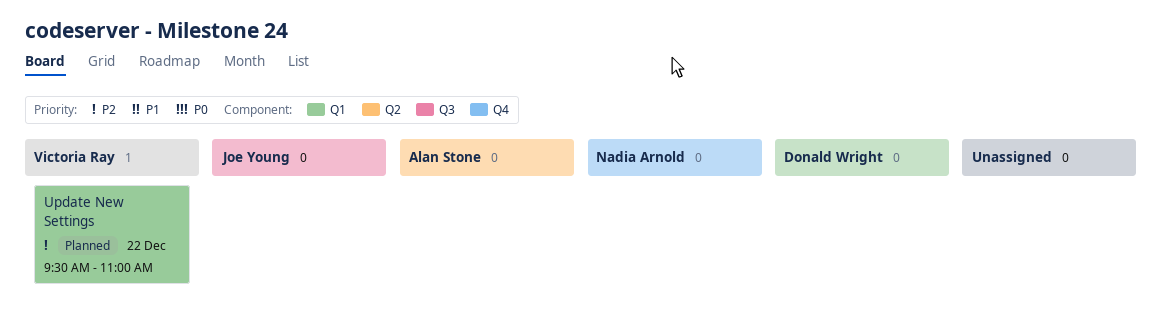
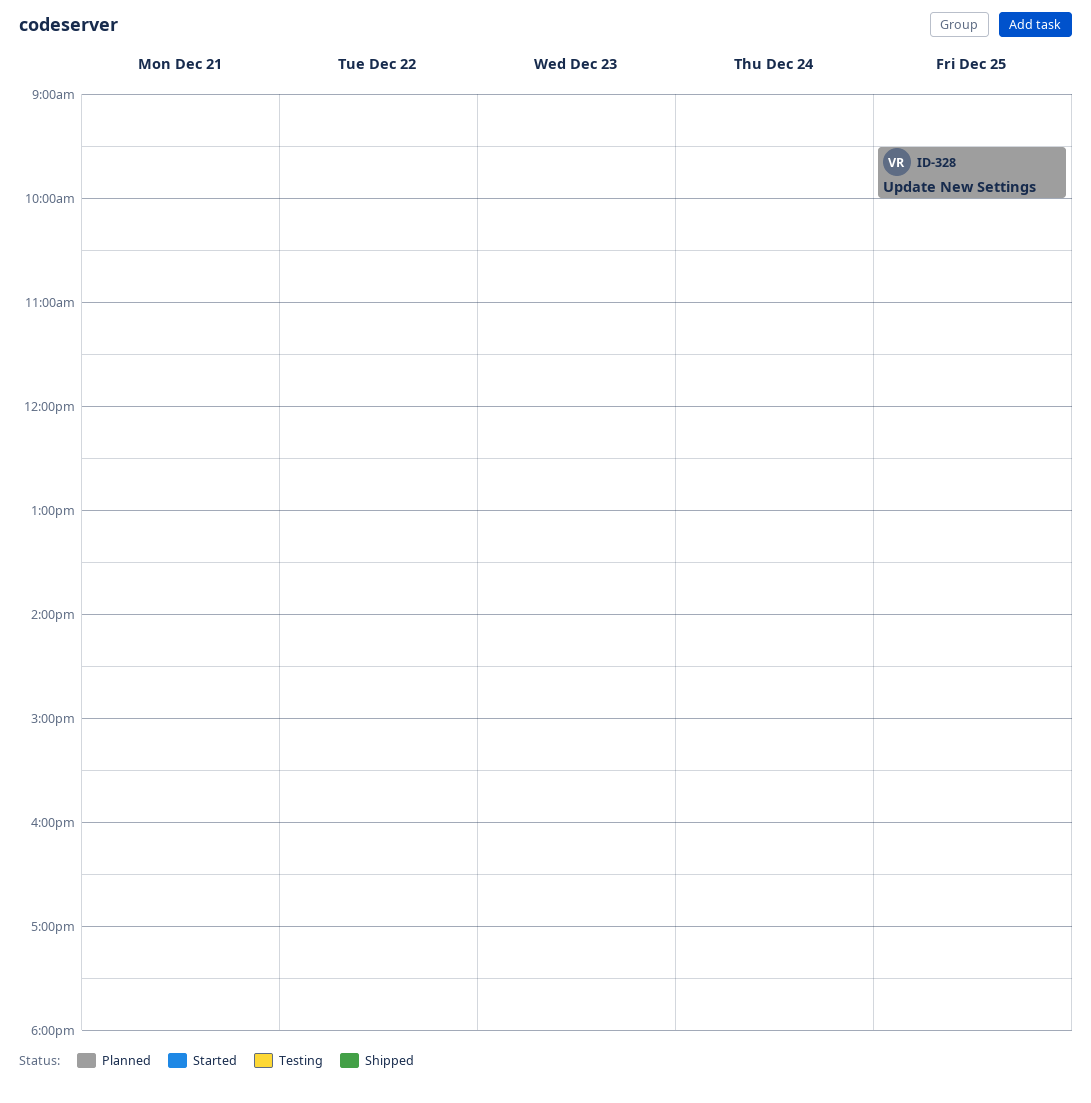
Update New Settings, day: Dec 22 -> Dec 25
Update New Settings, ends: 11:00 -> 10:00

